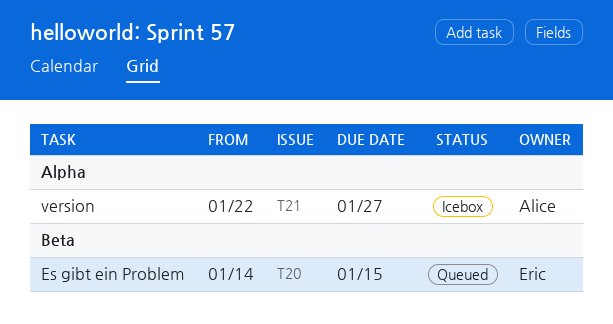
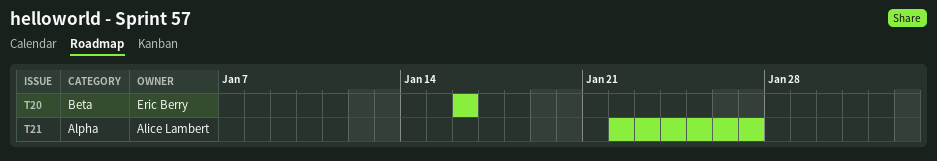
T20, start: Jan 14 -> Jan 16
T20, due: Jan 15 -> Jan 16

